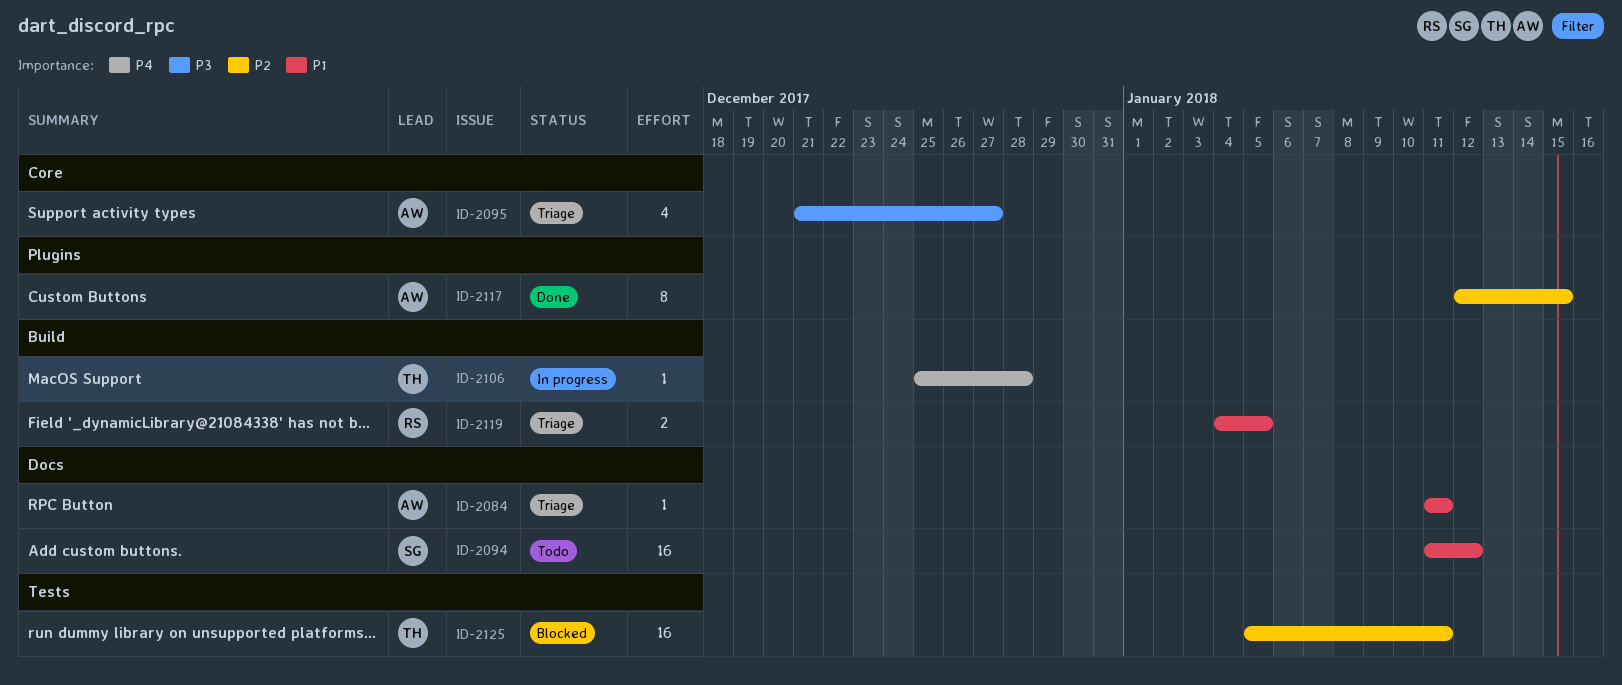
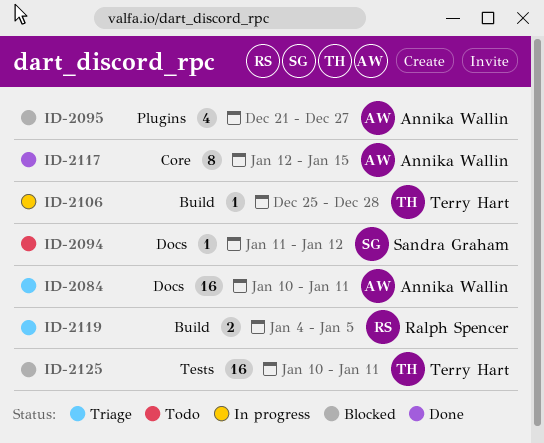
ID-2084, estimate: 1 -> 16
ID-2084, start: Jan 11 -> Jan 10
ID-2094, estimate: 16 -> 1
ID-2095, status: Triage -> Blocked
ID-2095, label: Core -> Plugins
ID-2117, label: Plugins -> Core
ID-2125, start: Jan 5 -> Jan 10

